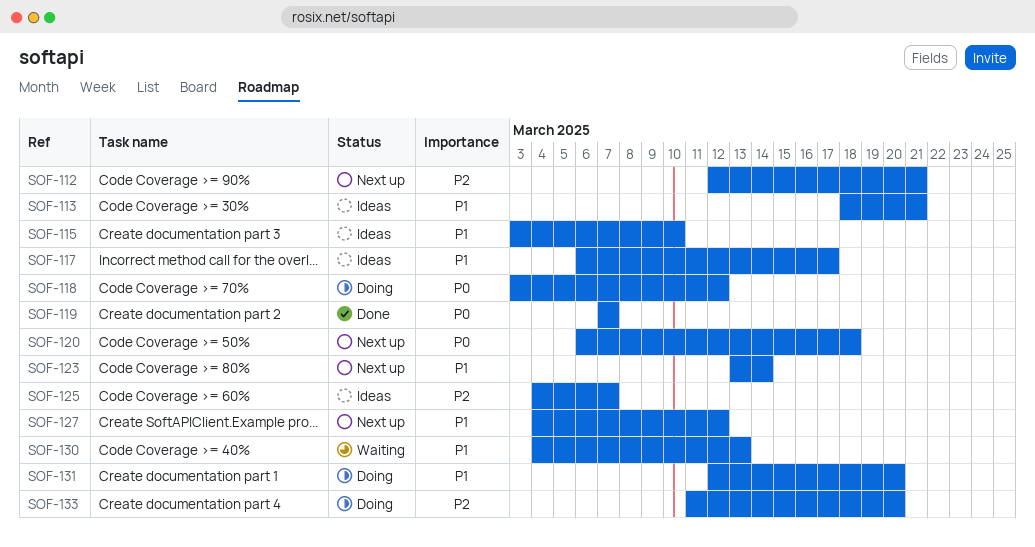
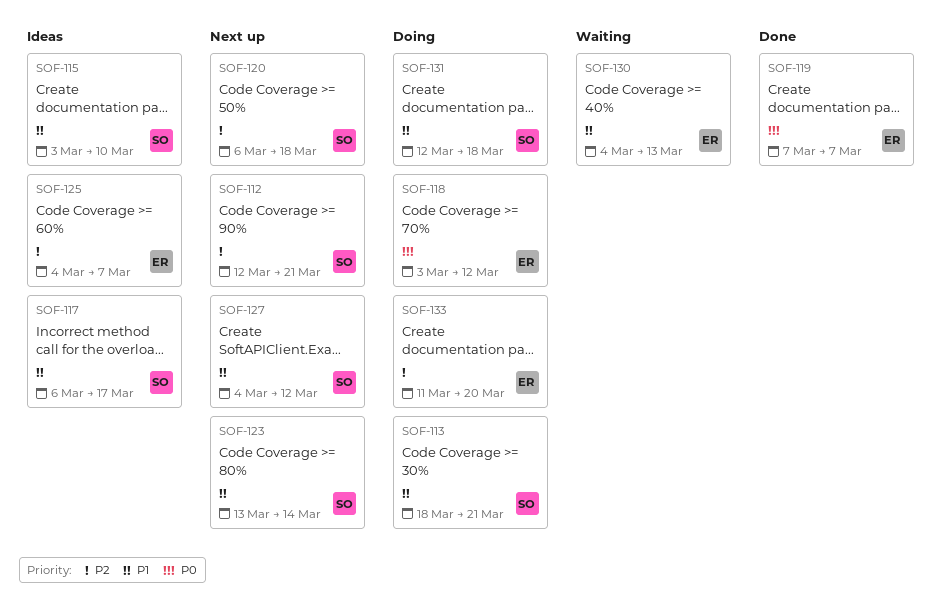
SOF-113, status: Ideas -> Doing
SOF-120, priority: P0 -> P2
SOF-131, due: Mar 20 -> Mar 18

